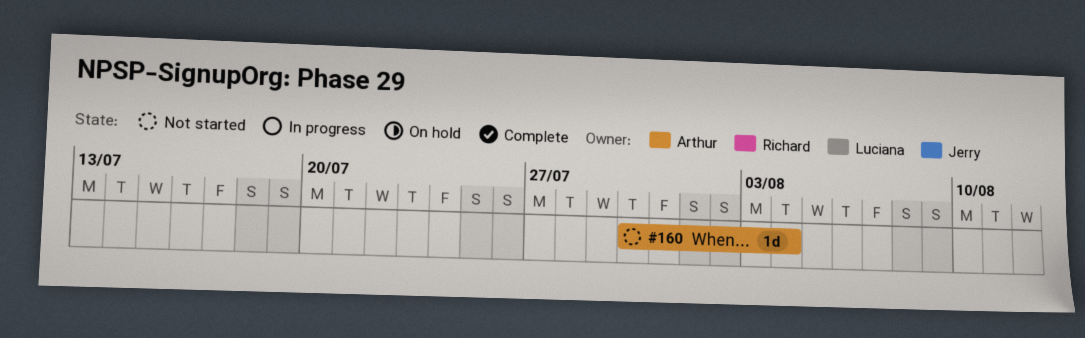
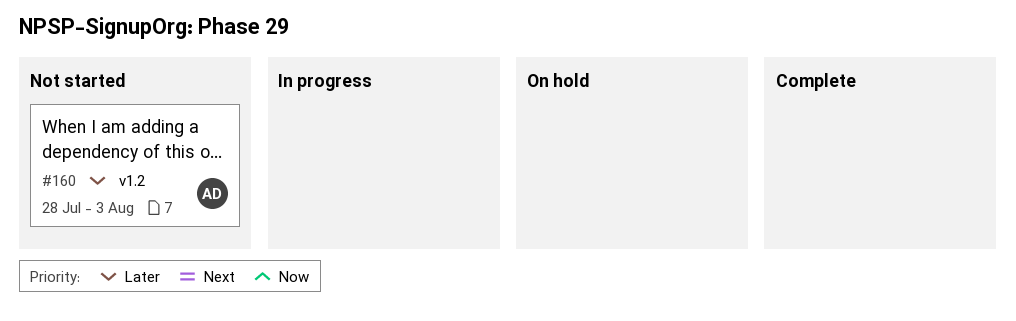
#160, start: Jul 30 -> Jul 28
#160, due: Aug 4 -> Aug 3

